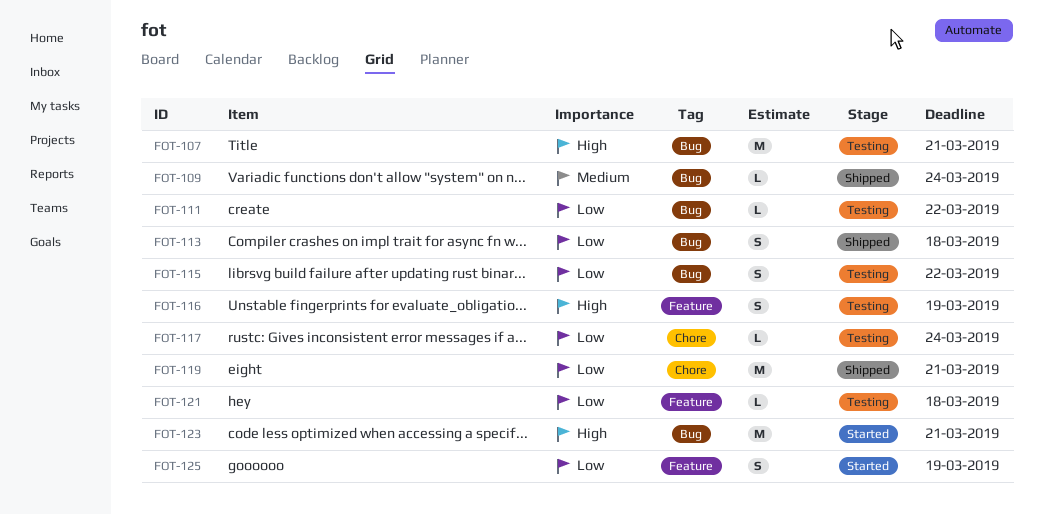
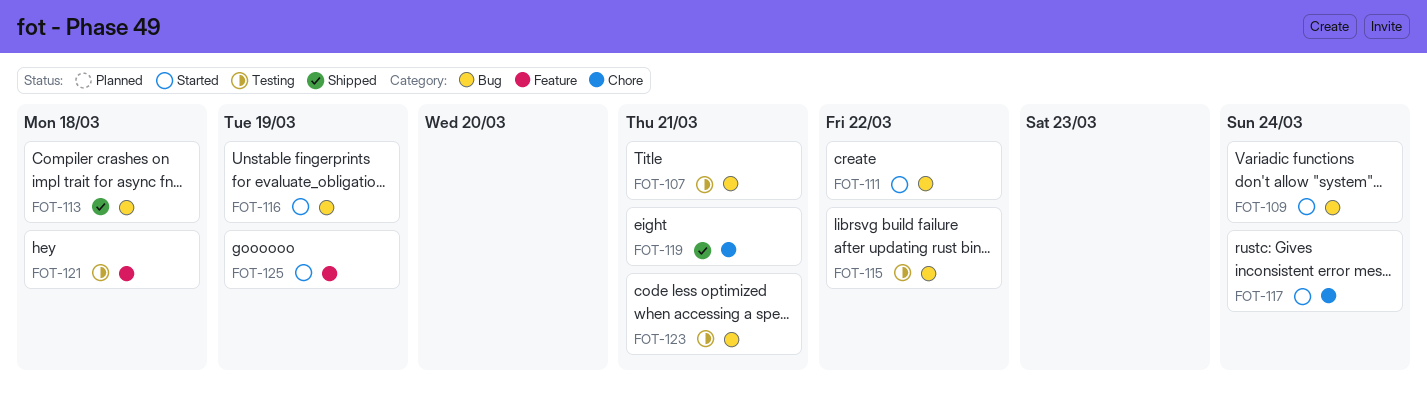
FOT-109, status: Shipped -> Started
FOT-111, status: Testing -> Started
FOT-116, status: Testing -> Started
FOT-116, label: Feature -> Bug
FOT-117, status: Testing -> Started
FOT-123, status: Started -> Testing

